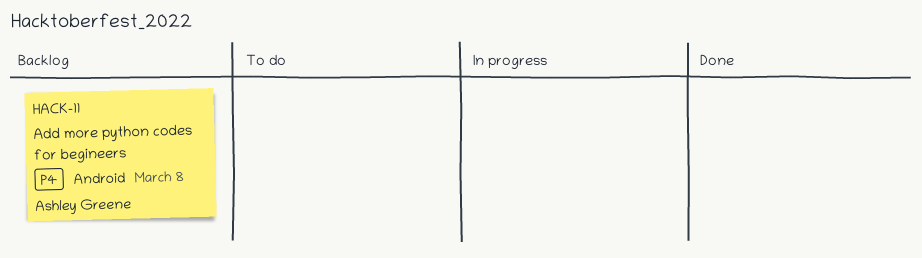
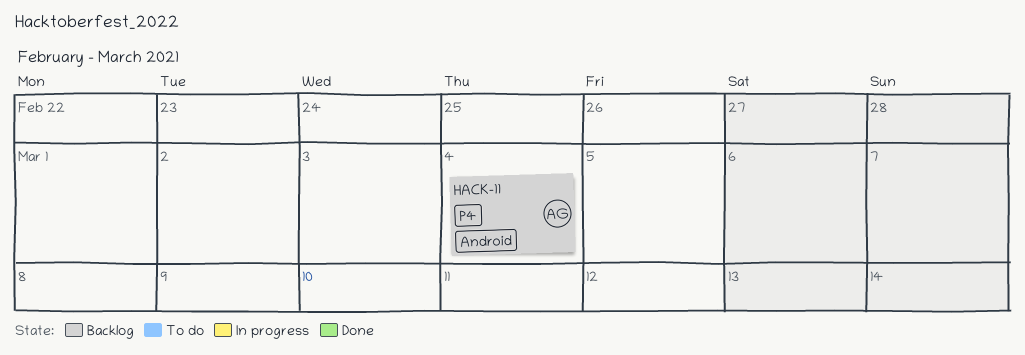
HACK-11, due: Mar 8 -> Mar 4

